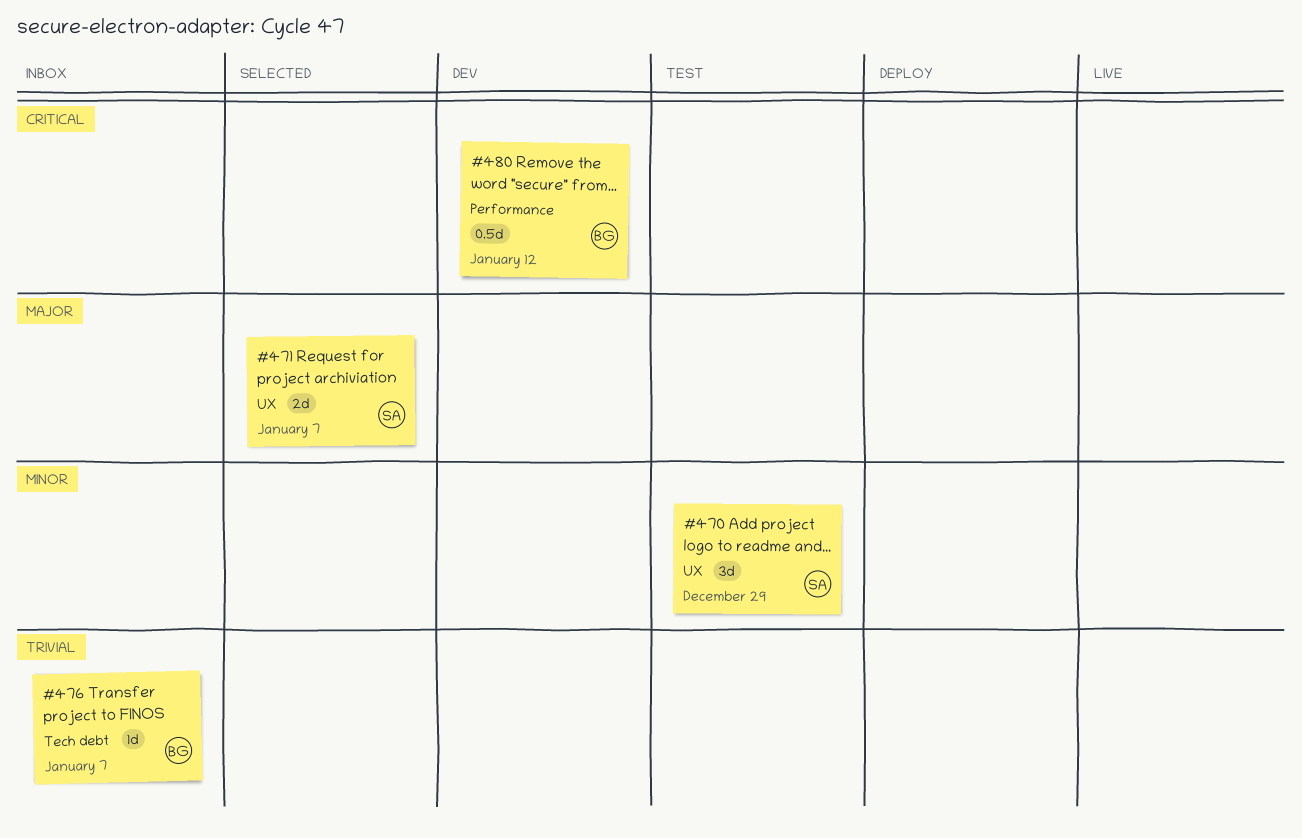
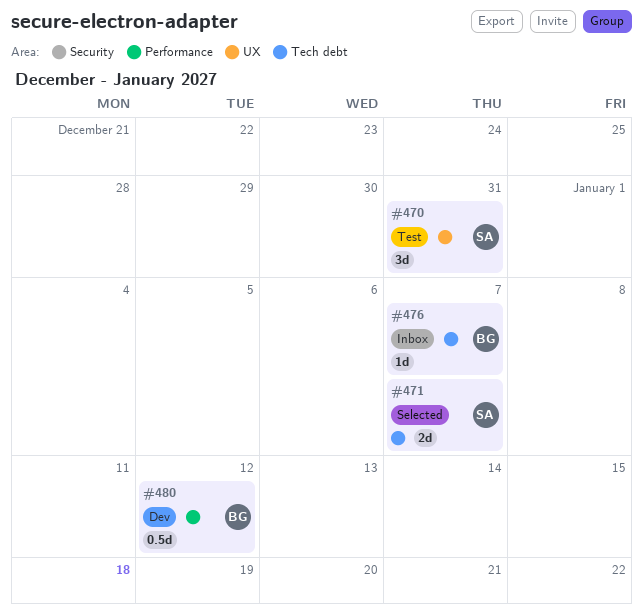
#470, due: Dec 29 -> Dec 31
#471, label: UX -> Tech debt

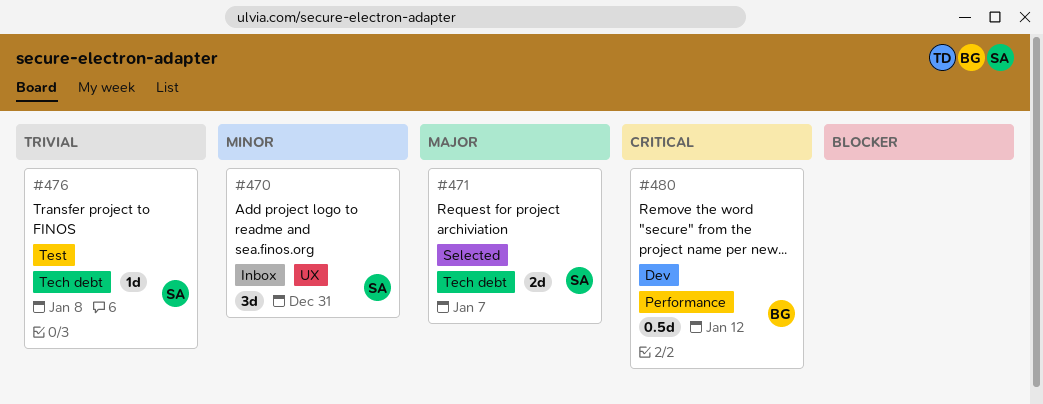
#470, status: Test -> Inbox
#476, status: Inbox -> Test
#476, owner: BG -> SA
#476, due: Jan 7 -> Jan 8

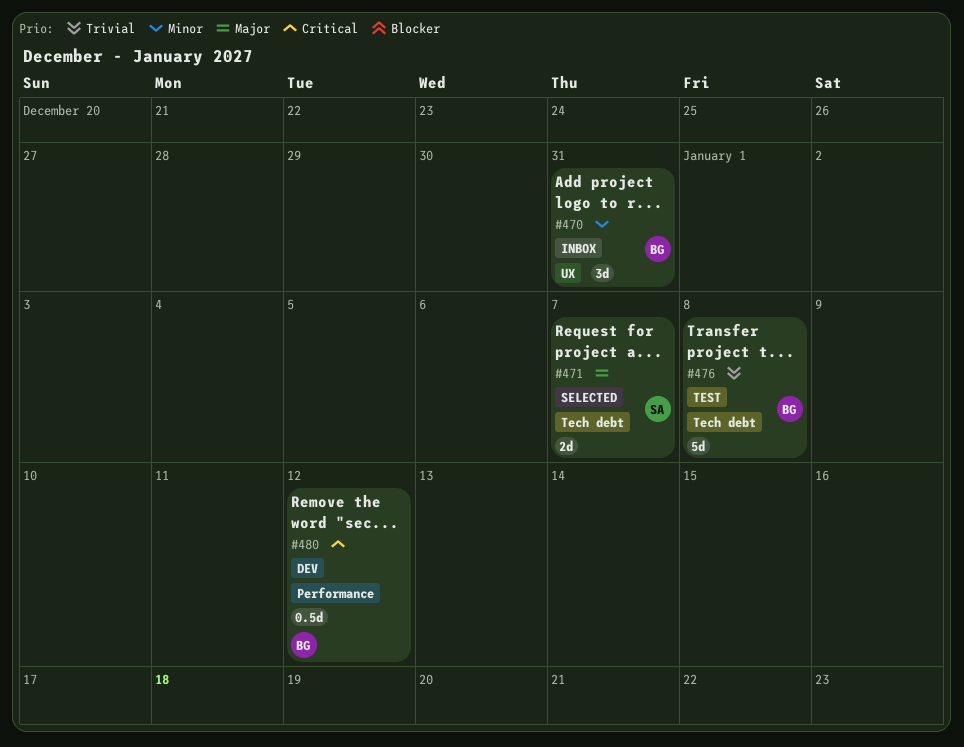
#470, owner: SA -> BG
#476, owner: SA -> BG
#476, estimate: 1d -> 5d

